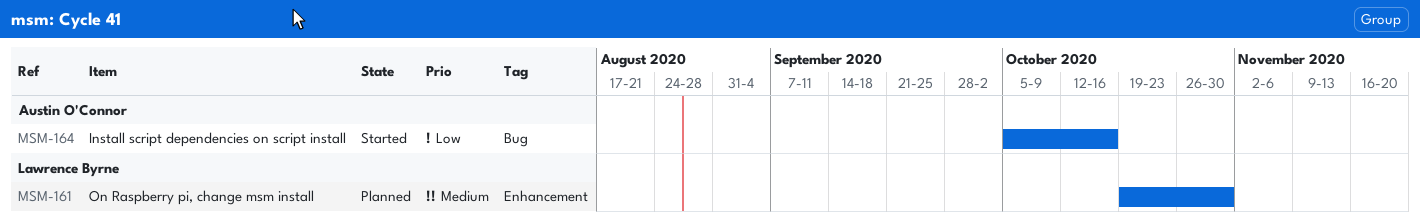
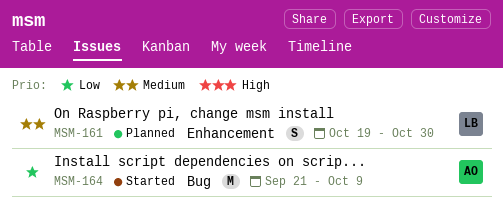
MSM-164, start: Oct 5 -> Sep 21
MSM-164, due: Oct 16 -> Oct 9

